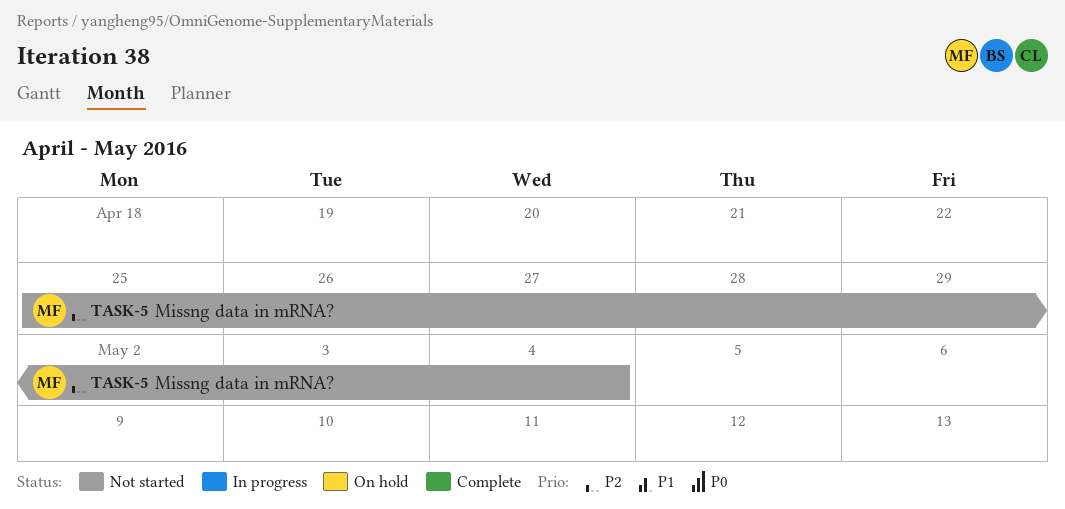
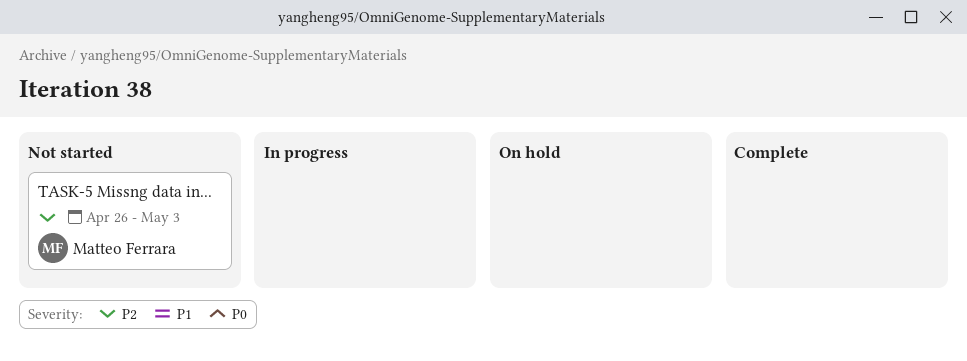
TASK-5, start: Apr 25 -> Apr 26
TASK-5, due: May 4 -> May 3

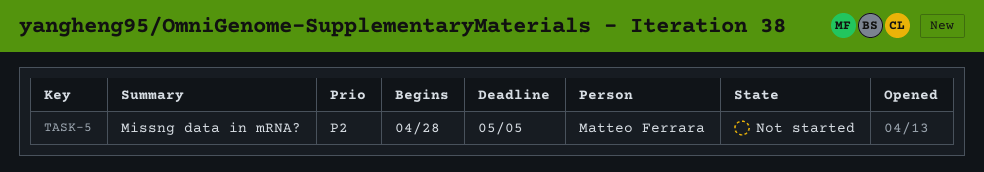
TASK-5, start: Apr 26 -> Apr 28
TASK-5, due: May 3 -> May 5

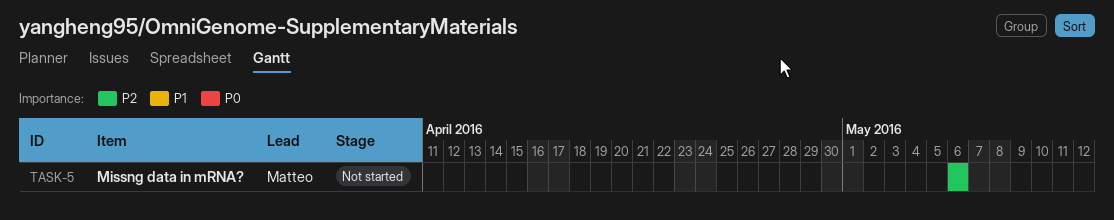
TASK-5, start: Apr 28 -> May 6
TASK-5, due: May 5 -> May 6

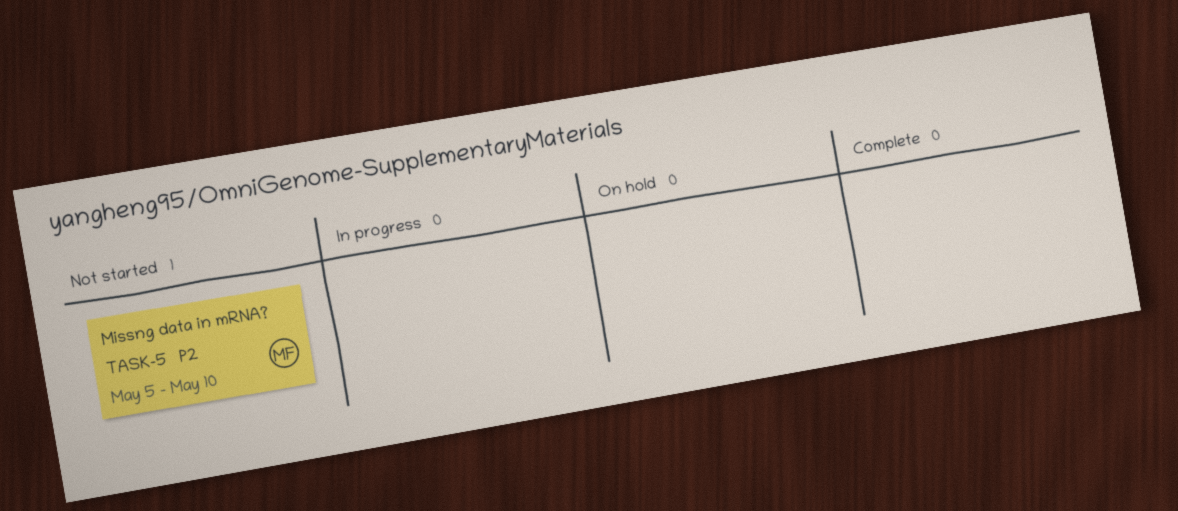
TASK-5, start: May 6 -> May 5
TASK-5, due: May 6 -> May 10

